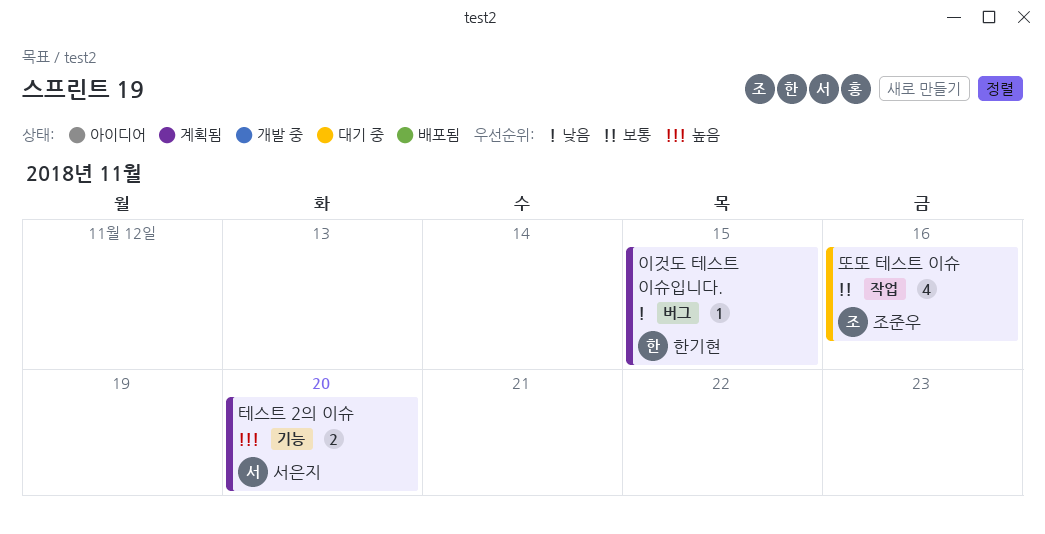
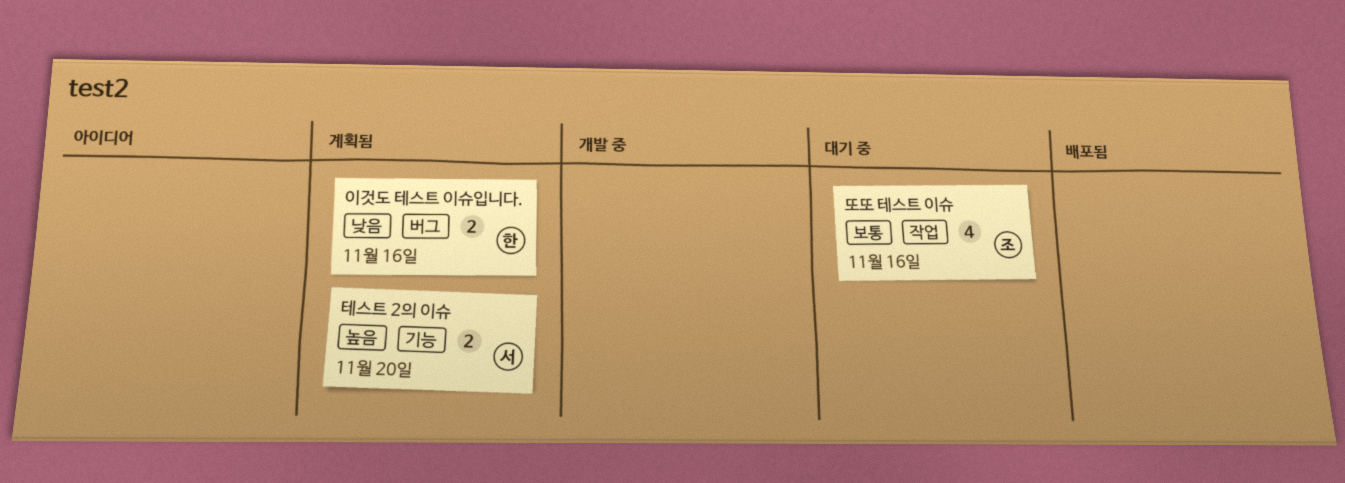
이것도 테스트 이슈입니다., estimate: 1 -> 2
이것도 테스트 이슈입니다., due: Nov 15 -> Nov 16

